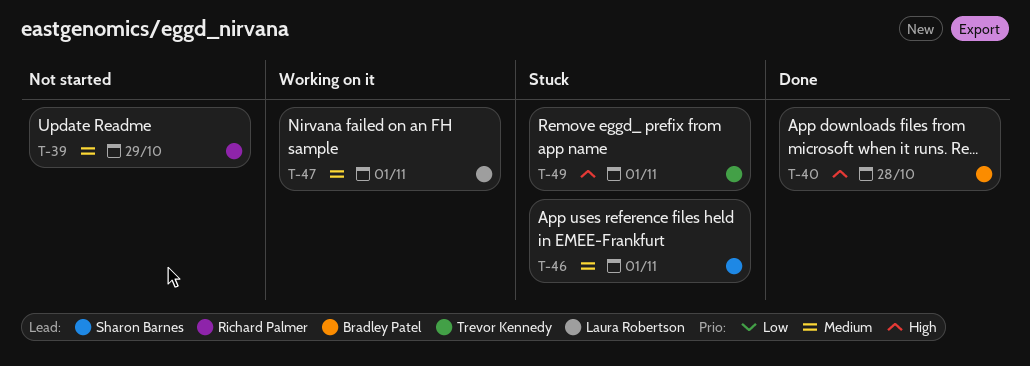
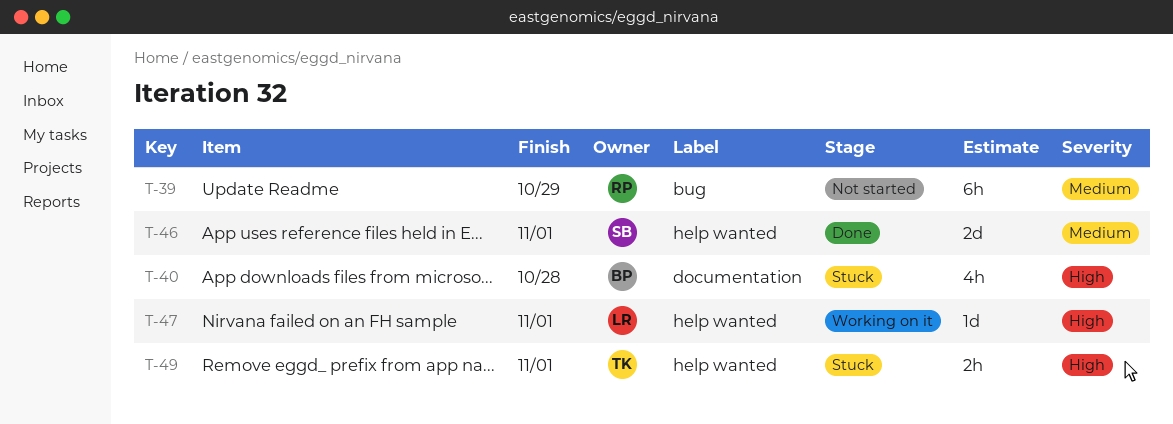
T-40, status: Done -> Stuck
T-46, status: Stuck -> Done
T-47, priority: Medium -> High

